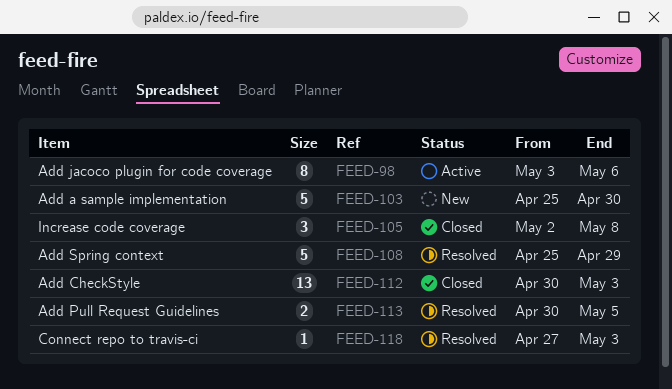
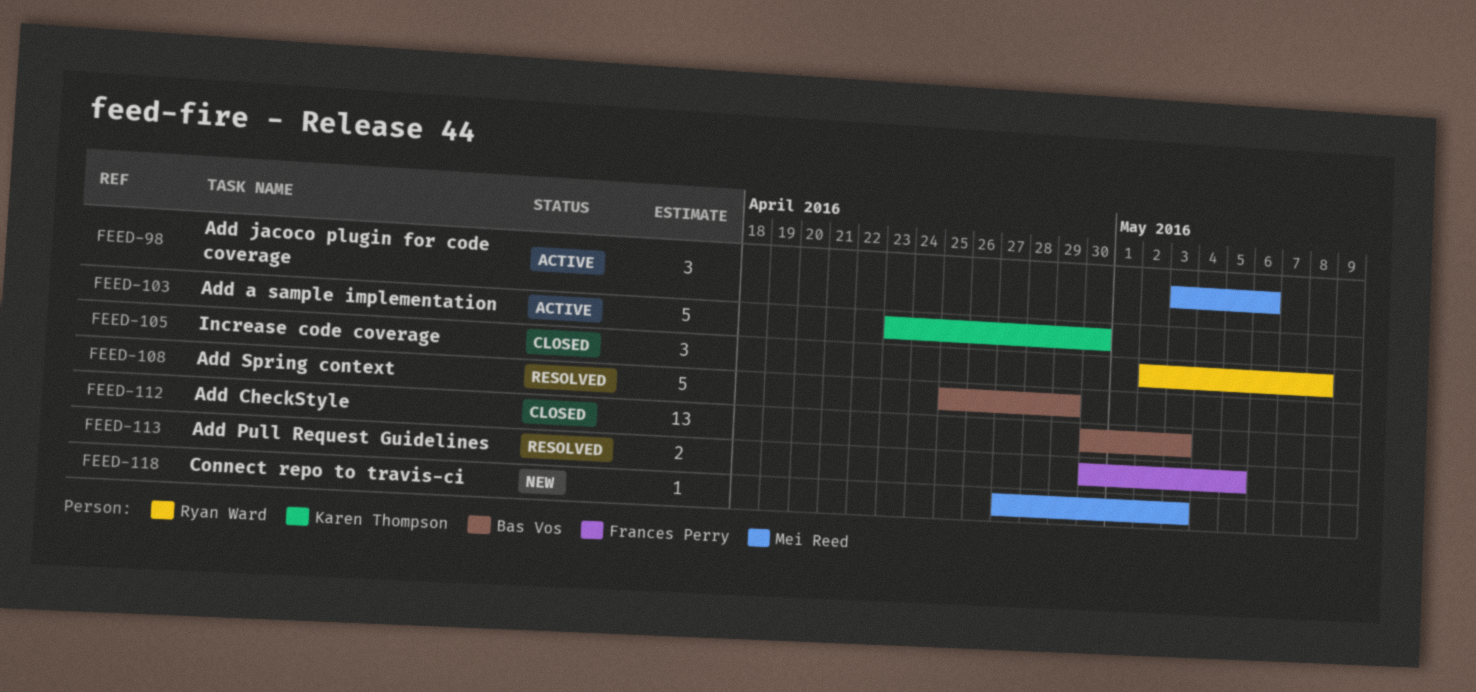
FEED-98, estimate: 8 -> 3
FEED-103, status: New -> Active
FEED-103, start: Apr 25 -> Apr 23
FEED-118, status: Resolved -> New

